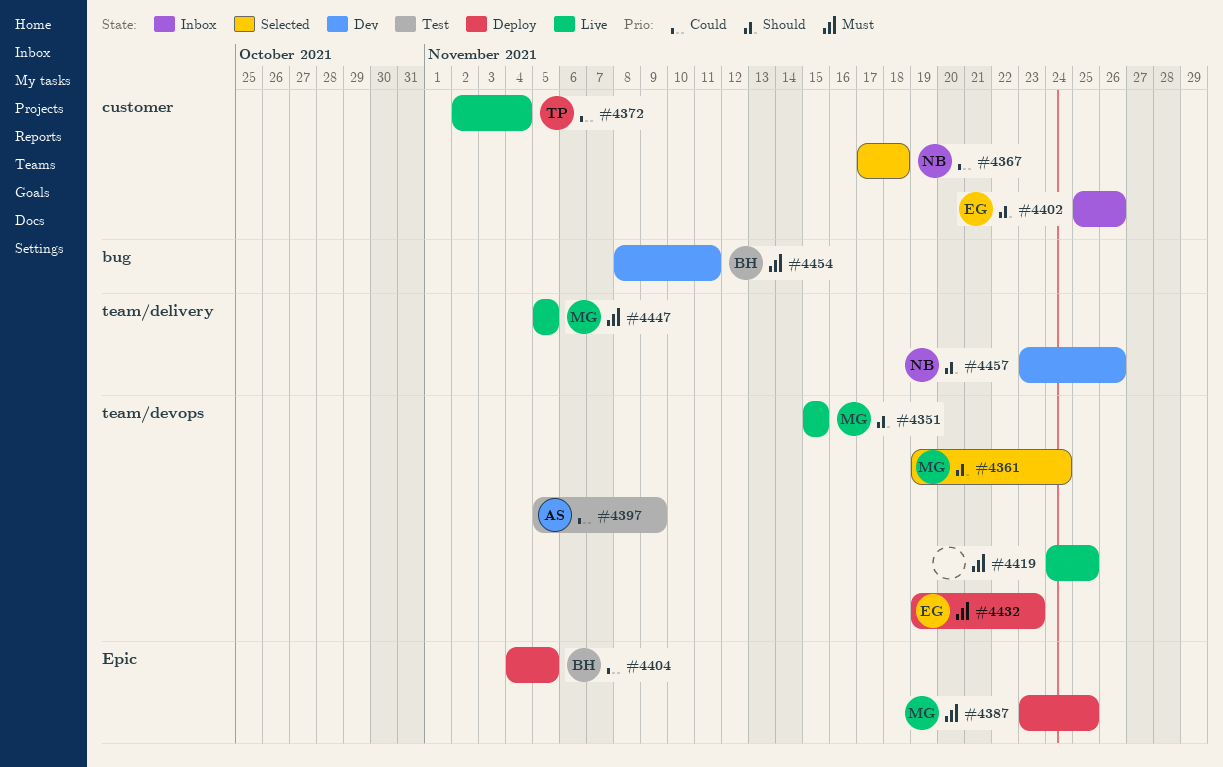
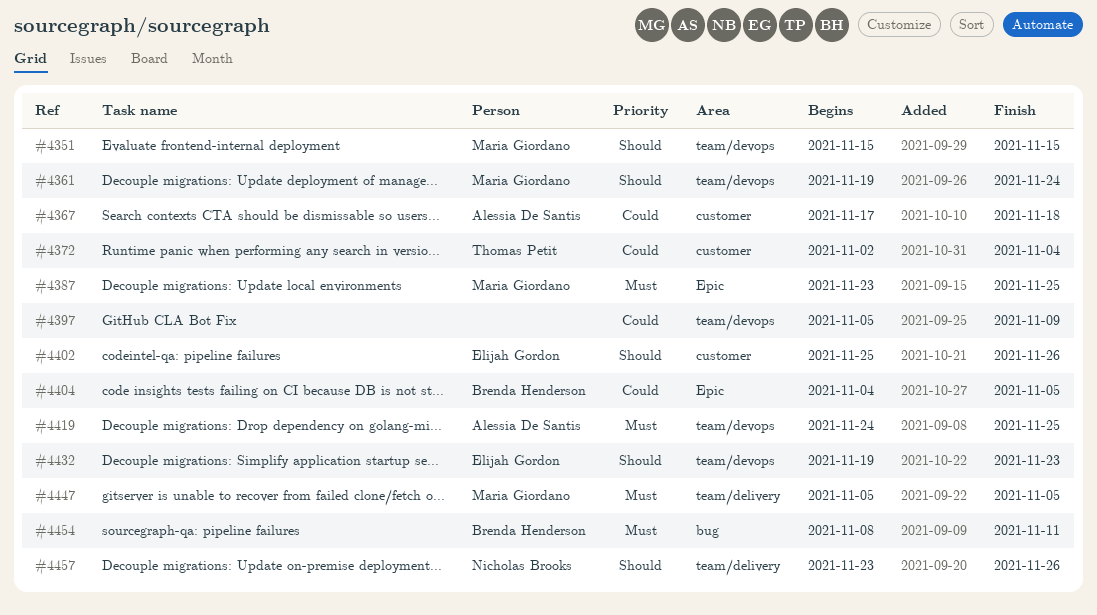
#4367, owner: Nicholas Brooks -> Alessia De Santis
#4397, owner: Alessia De Santis -> none
#4419, owner: none -> Alessia De Santis
#4432, priority: Must -> Should

